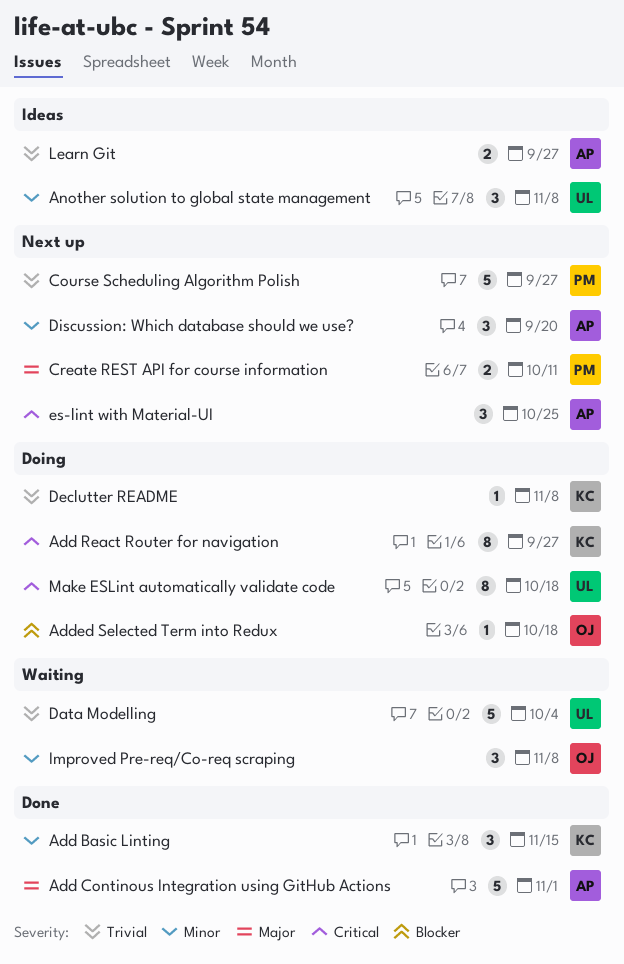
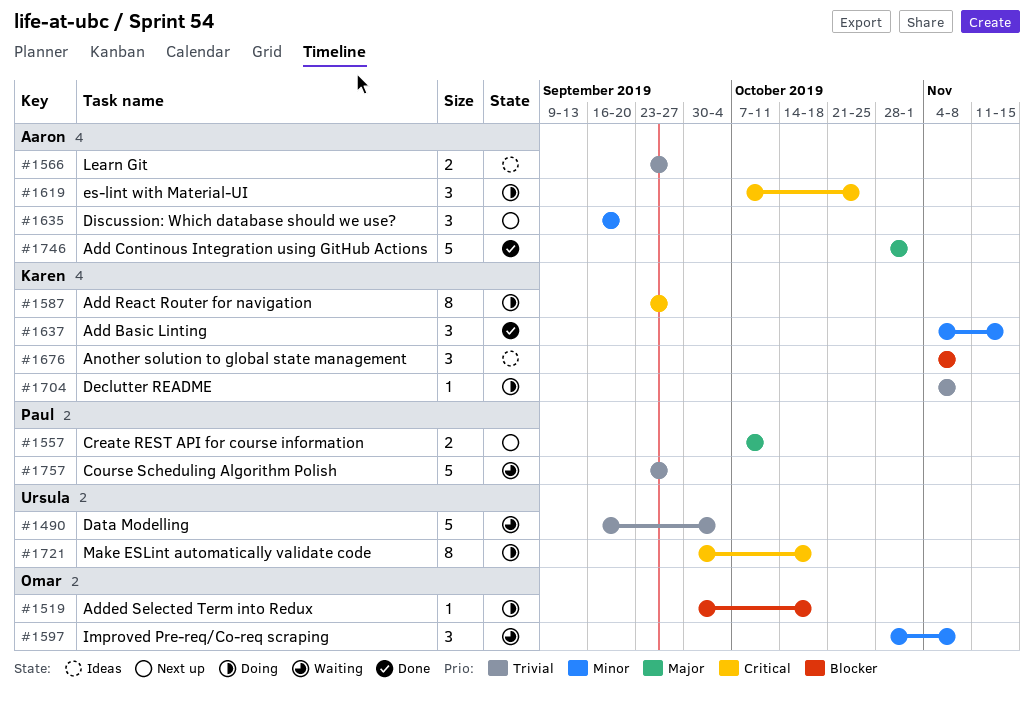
Another solution to global state management, owner: Ursula -> Karen
Another solution to global state management, priority: Minor -> Blocker
Course Scheduling Algorithm Polish, status: Next up -> Waiting
es-lint with Material-UI, status: Next up -> Doing

